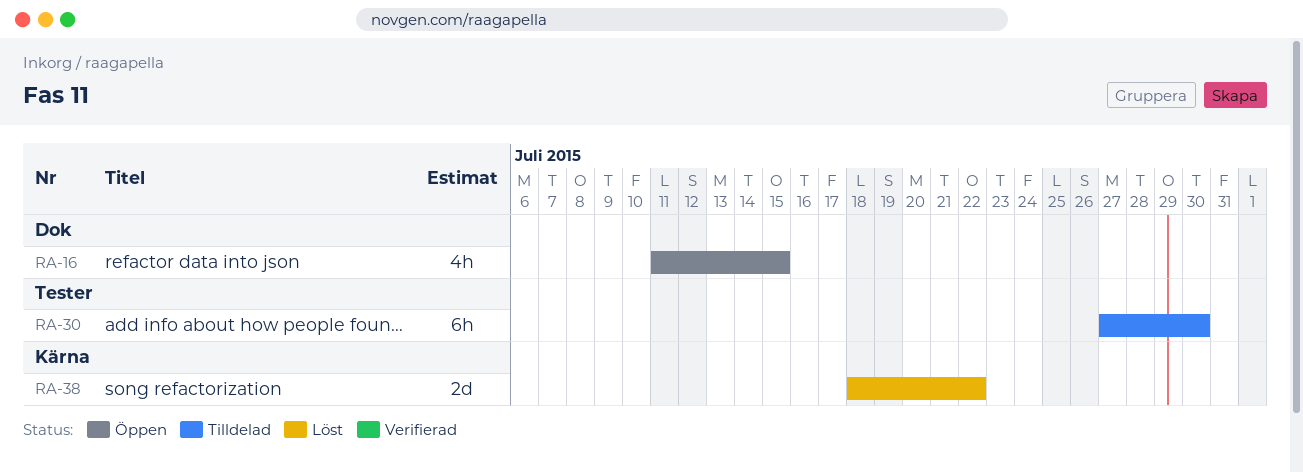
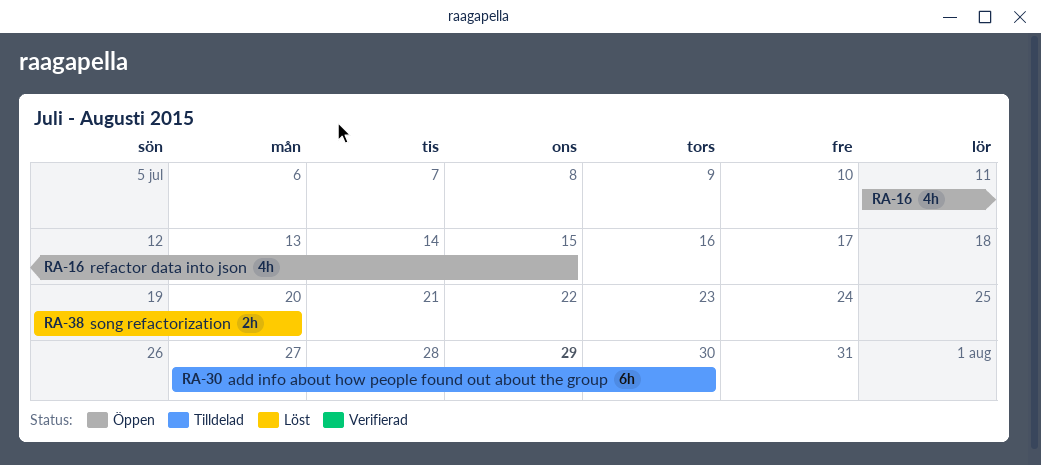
RA-38, estimate: 2d -> 2h
RA-38, start: Jul 18 -> Jul 19
RA-38, due: Jul 22 -> Jul 20

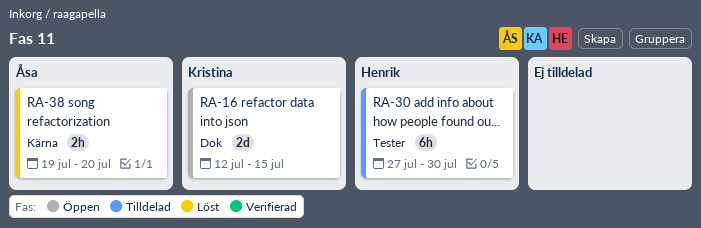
RA-16, estimate: 4h -> 2d
RA-16, start: Jul 11 -> Jul 12

